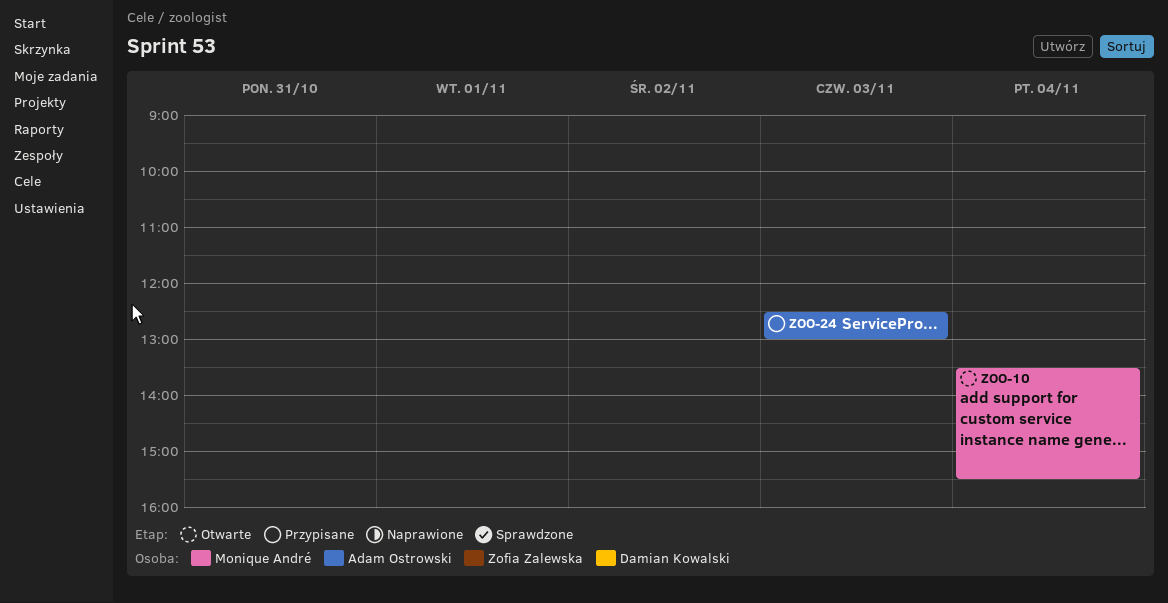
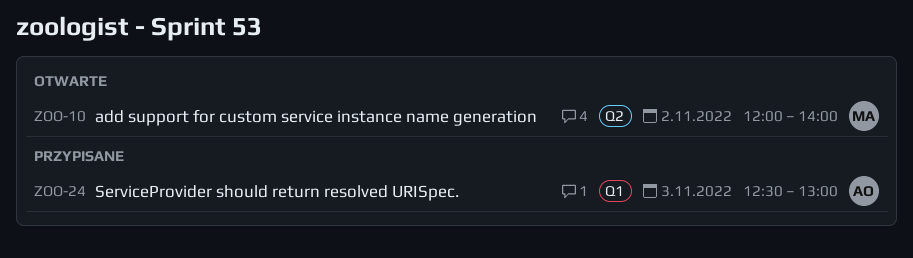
ZOO-10, day: Nov 4 -> Nov 2
ZOO-10, begins: 13:30 -> 12:00
ZOO-10, ends: 15:30 -> 14:00

